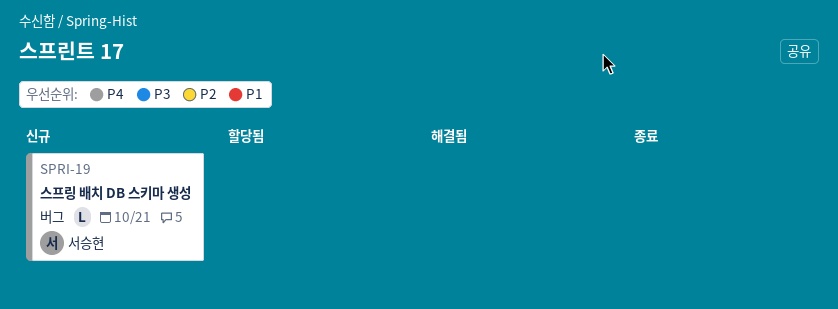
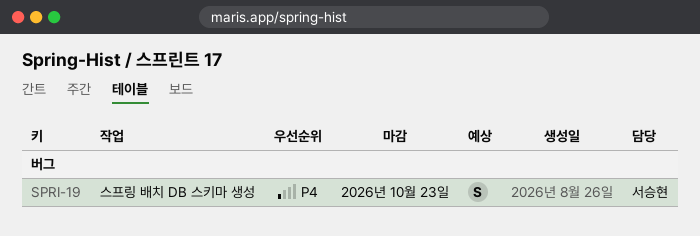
SPRI-19, estimate: L -> S
SPRI-19, due: Oct 21 -> Oct 23

